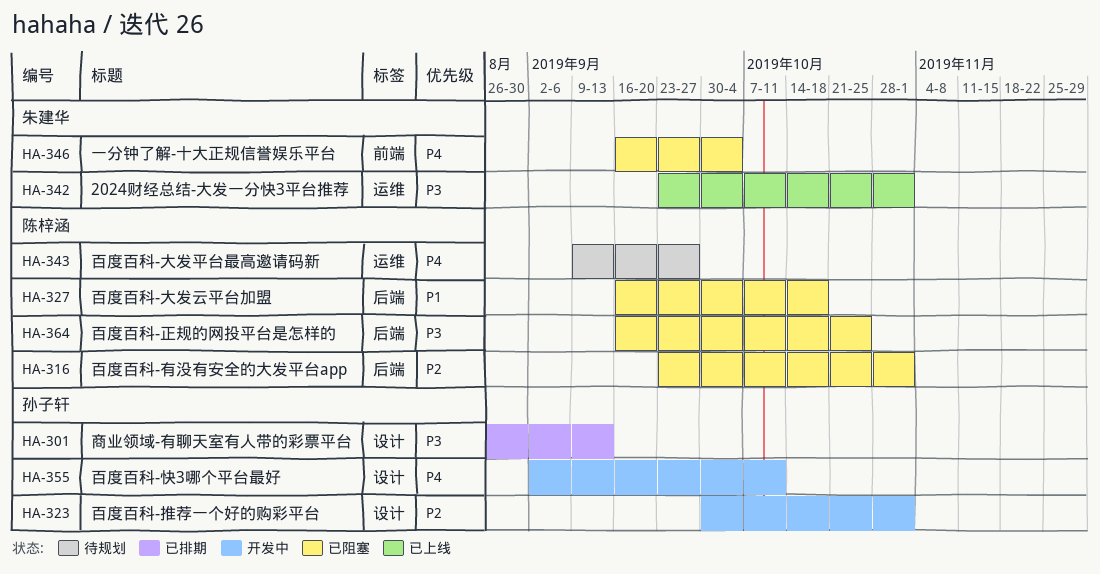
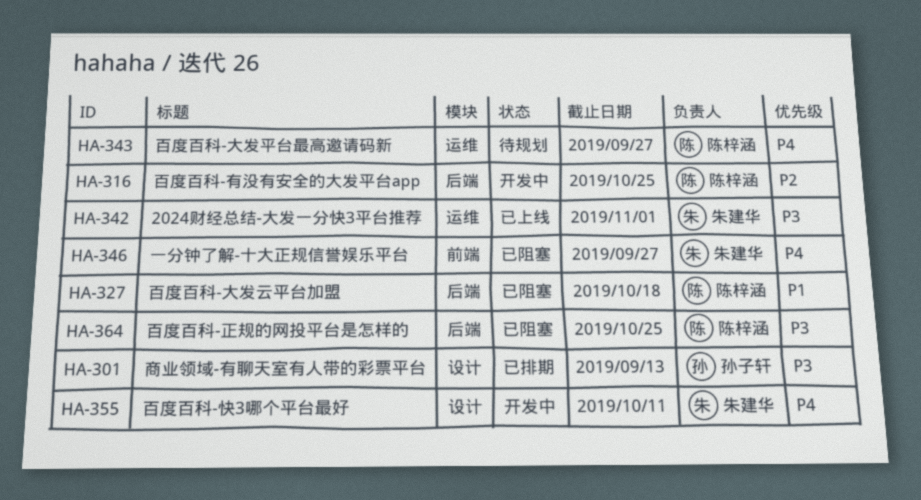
HA-316, status: 已阻塞 -> 开发中
HA-316, due: Nov 1 -> Oct 25
HA-323: present -> none
HA-346, due: Oct 4 -> Sep 27
HA-355, owner: 孙子轩 -> 朱建华

